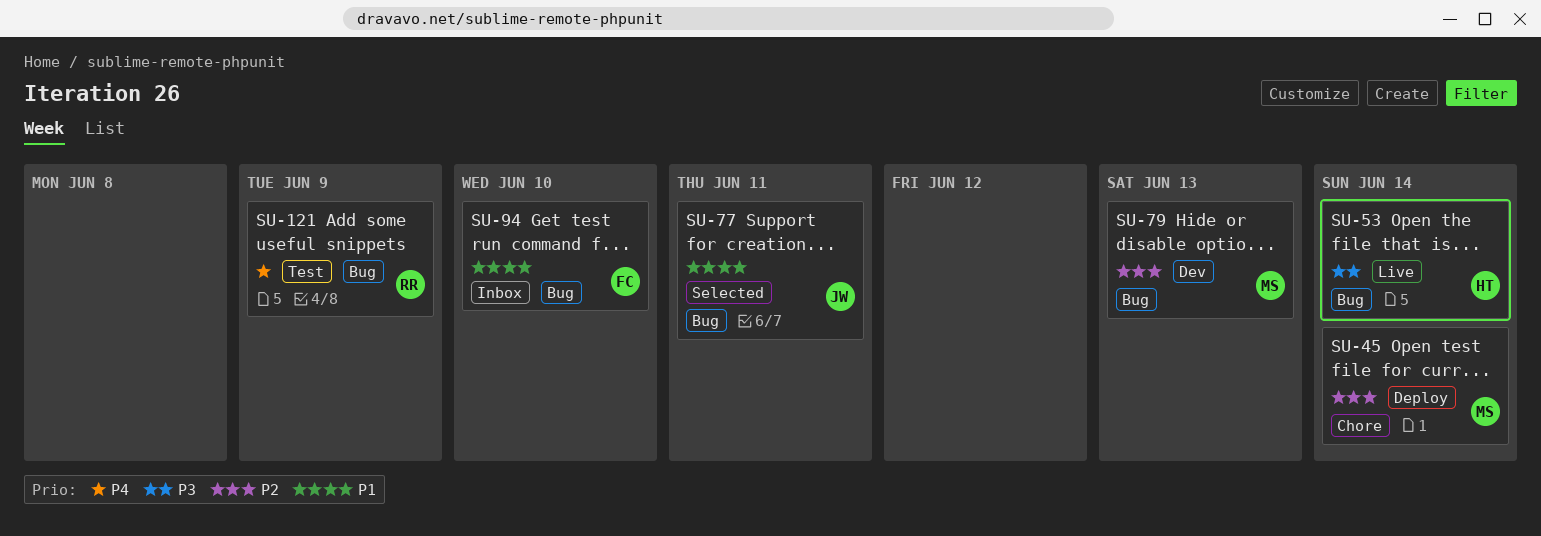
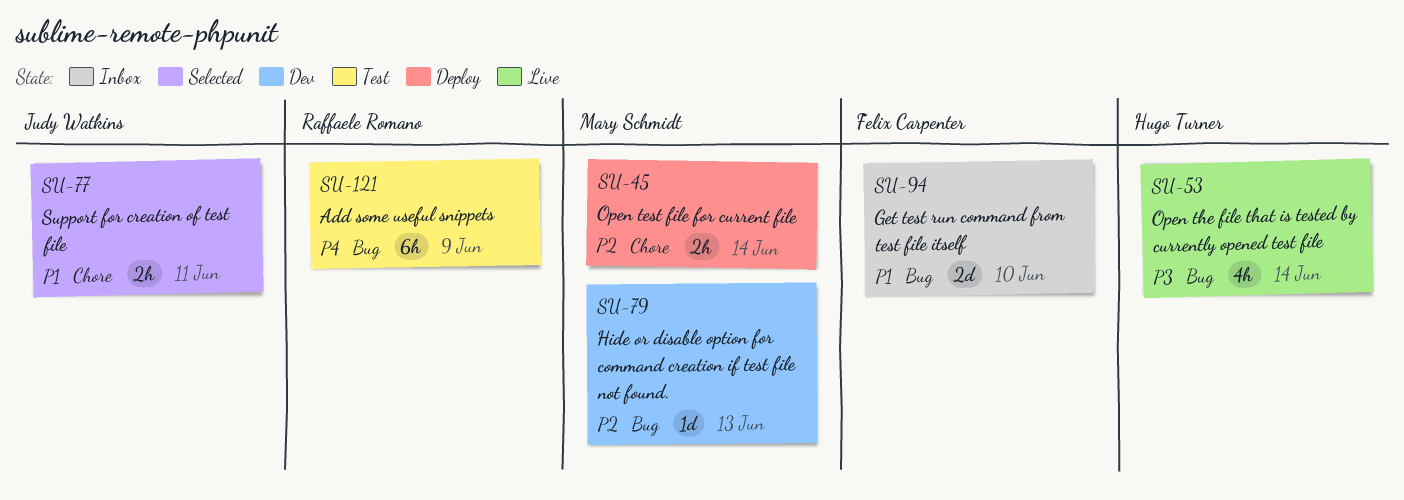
SU-77, label: Bug -> Chore

